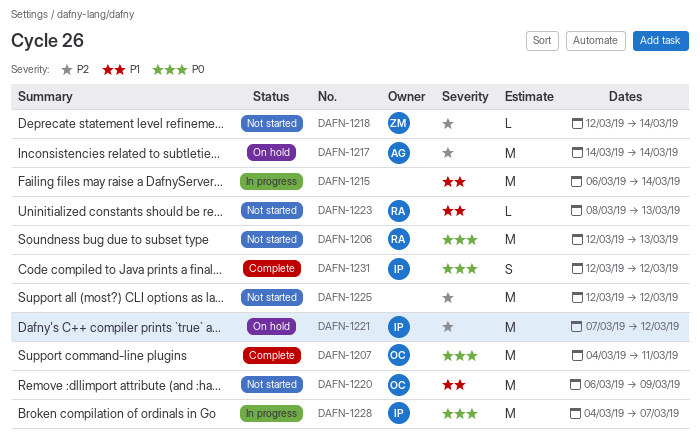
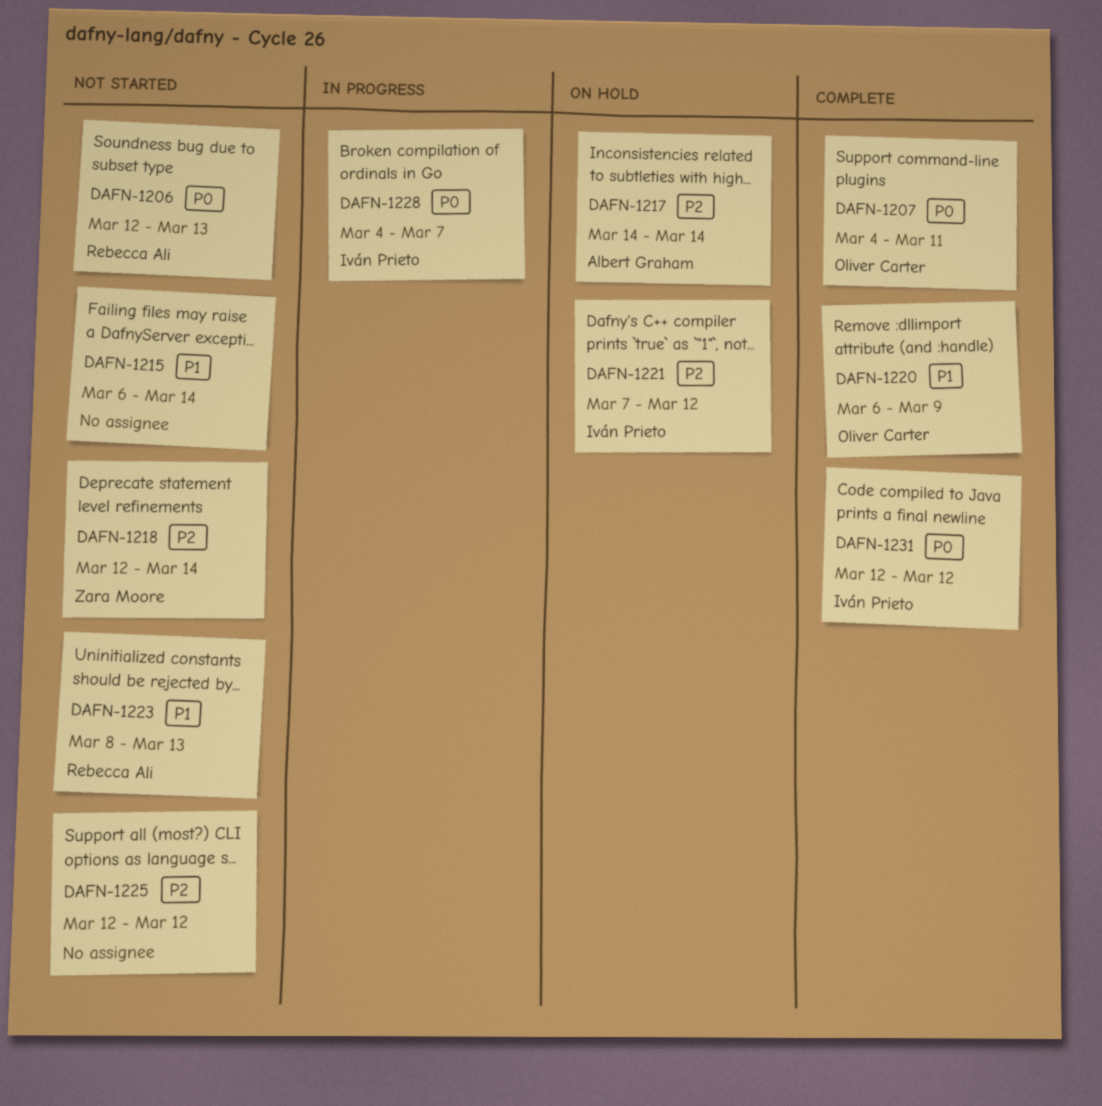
DAFN-1215, status: In progress -> Not started
DAFN-1220, status: Not started -> Complete

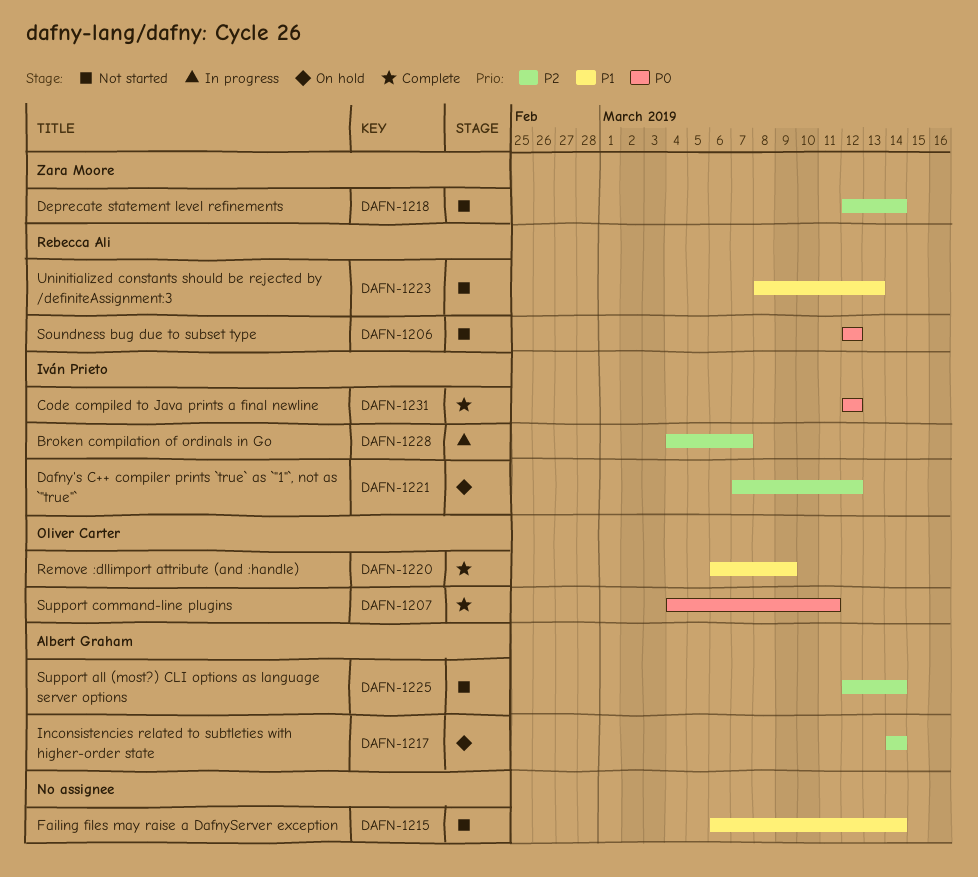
DAFN-1206, due: Mar 13 -> Mar 12
DAFN-1225, owner: none -> Albert Graham
DAFN-1225, due: Mar 12 -> Mar 14
DAFN-1228, priority: P0 -> P2

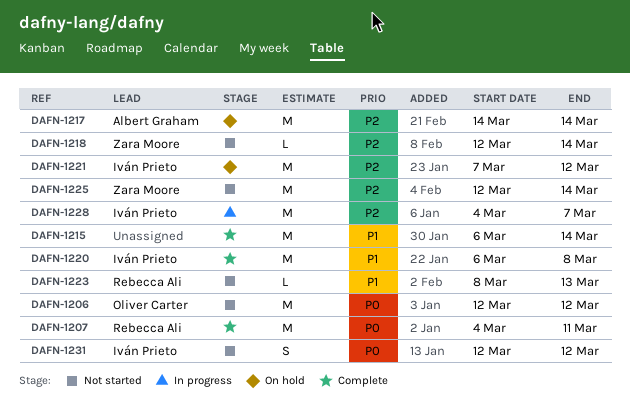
DAFN-1206, owner: Rebecca Ali -> Oliver Carter
DAFN-1207, owner: Oliver Carter -> Rebecca Ali
DAFN-1215, status: Not started -> Complete
DAFN-1220, owner: Oliver Carter -> Iván Prieto
DAFN-1220, due: Mar 9 -> Mar 8
DAFN-1225, owner: Albert Graham -> Zara Moore
DAFN-1231, status: Complete -> Not started

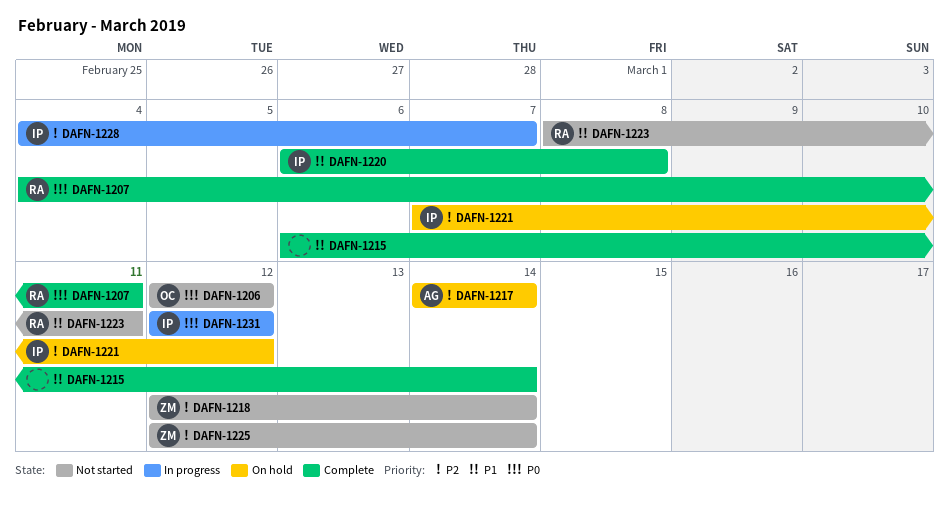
DAFN-1223, due: Mar 13 -> Mar 11
DAFN-1231, status: Not started -> In progress

